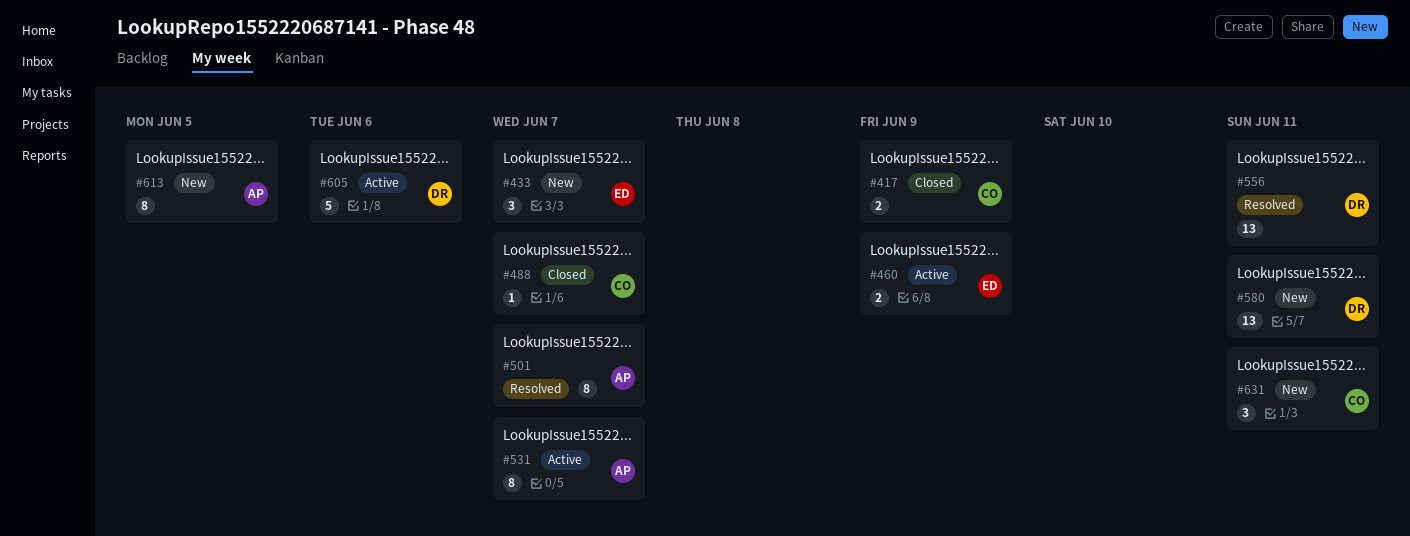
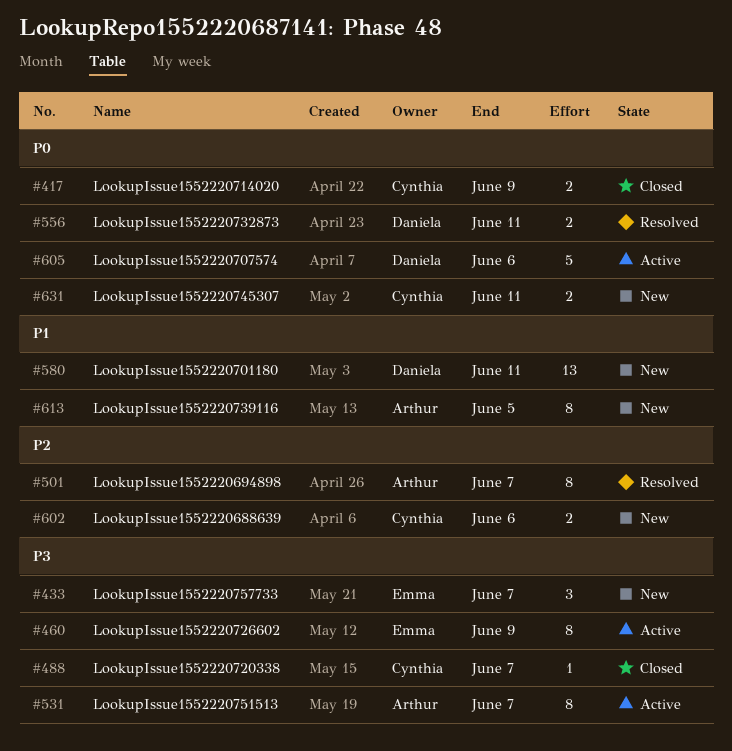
#460, estimate: 2 -> 8
#556, estimate: 13 -> 2
#602: none -> present
#631, estimate: 3 -> 2

